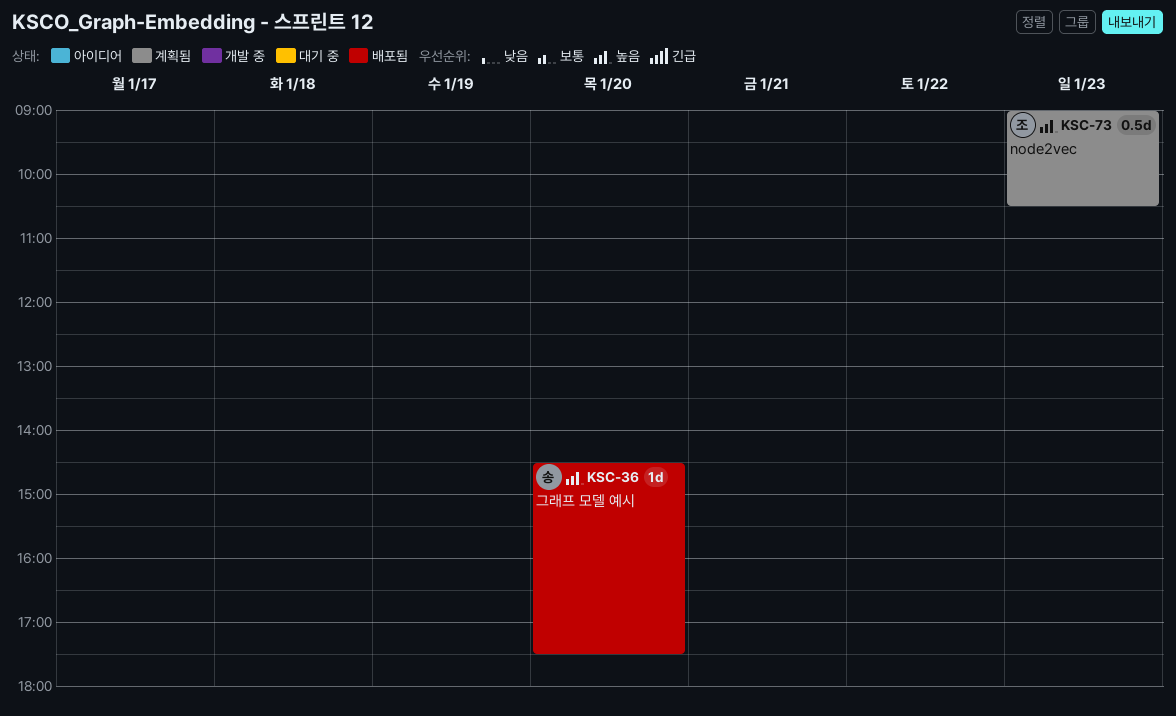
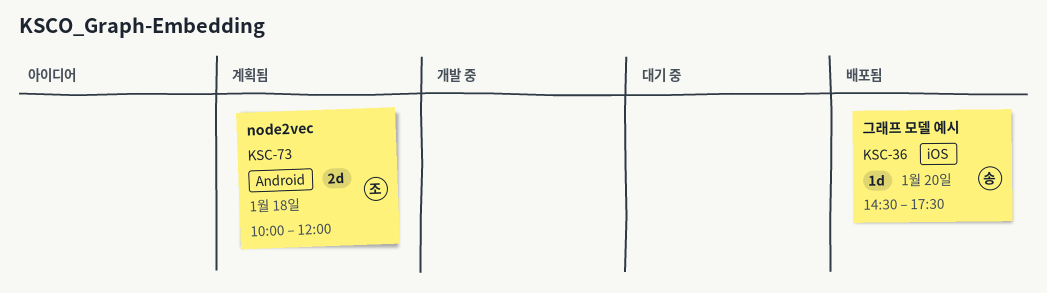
KSC-73, estimate: 0.5d -> 2d
KSC-73, day: Jan 23 -> Jan 18
KSC-73, begins: 09:00 -> 10:00
KSC-73, ends: 10:30 -> 12:00

